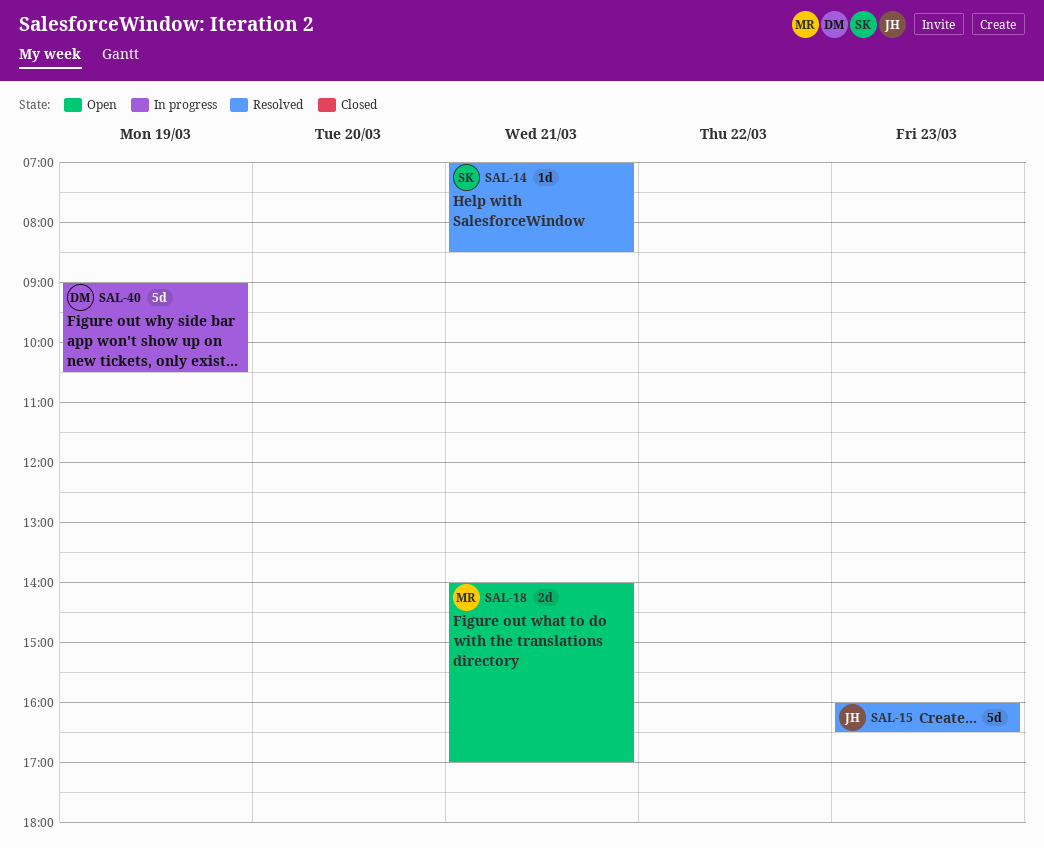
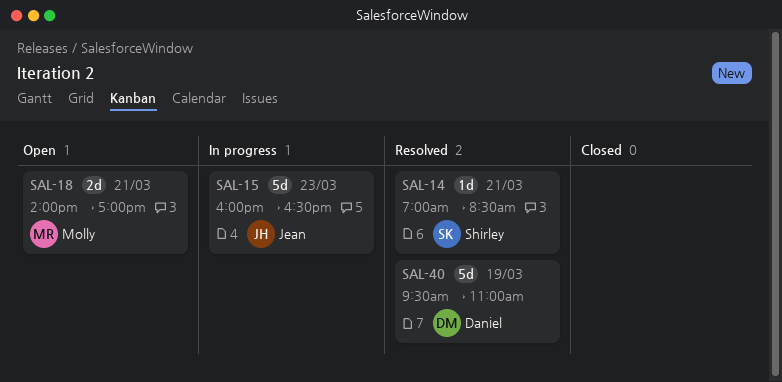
SAL-15, status: Resolved -> In progress
SAL-40, status: In progress -> Resolved
SAL-40, begins: 09:00 -> 09:30
SAL-40, ends: 10:30 -> 11:00

